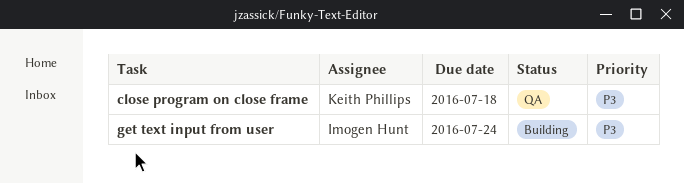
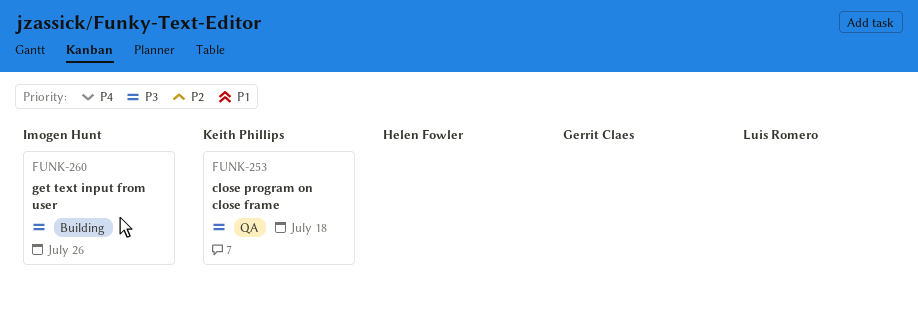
get text input from user, due: Jul 24 -> Jul 26

